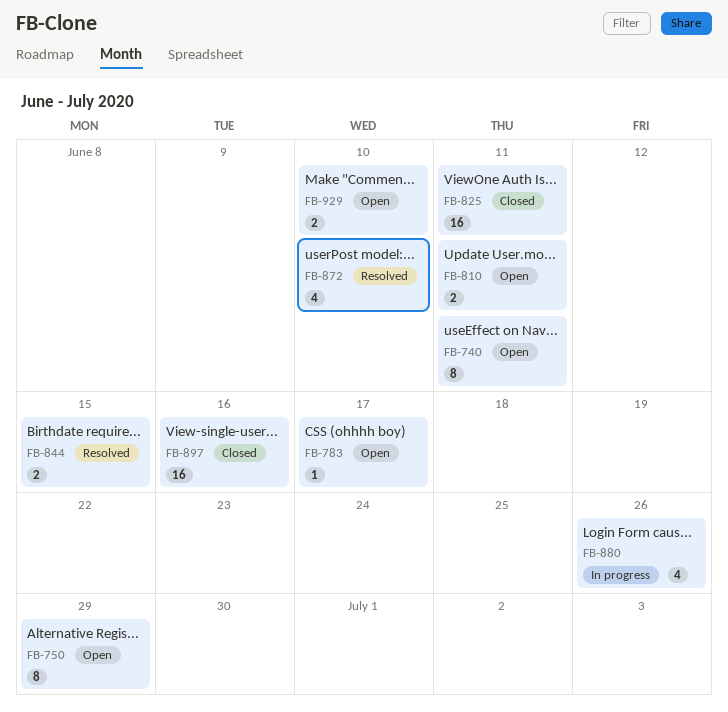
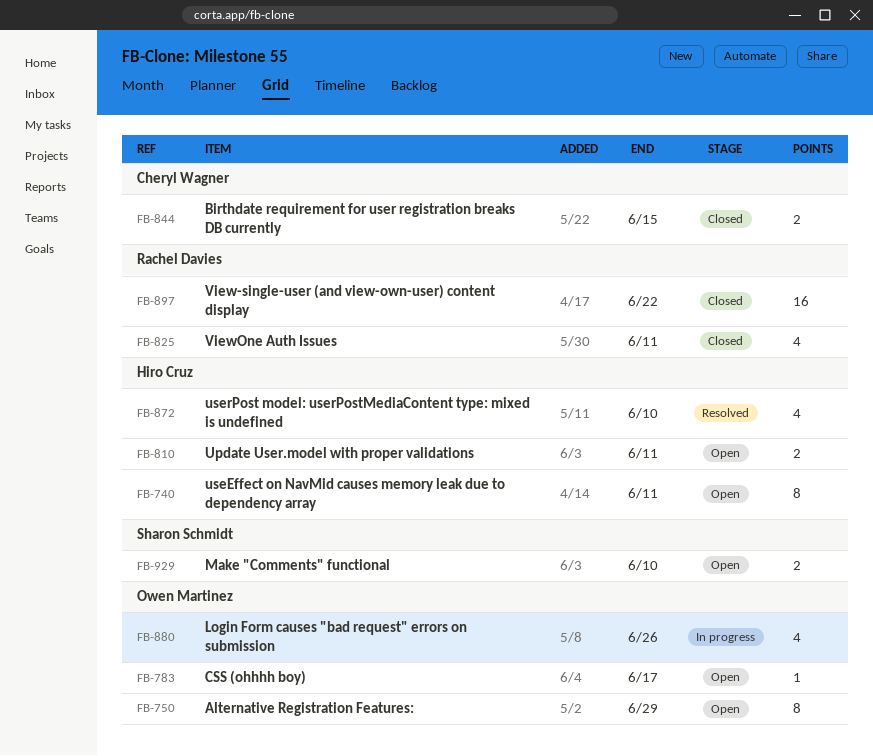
FB-825, estimate: 16 -> 4
FB-844, status: Resolved -> Closed
FB-897, due: Jun 16 -> Jun 22

